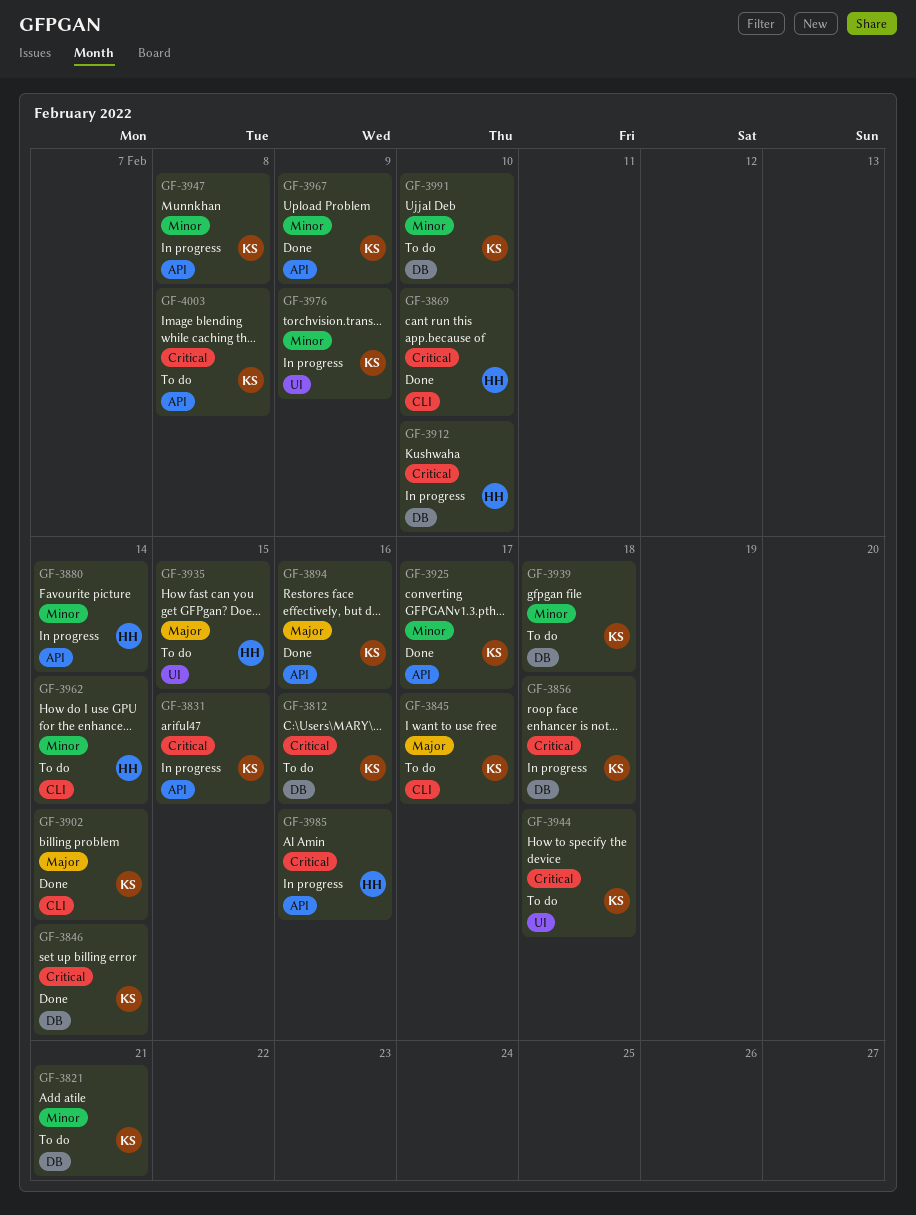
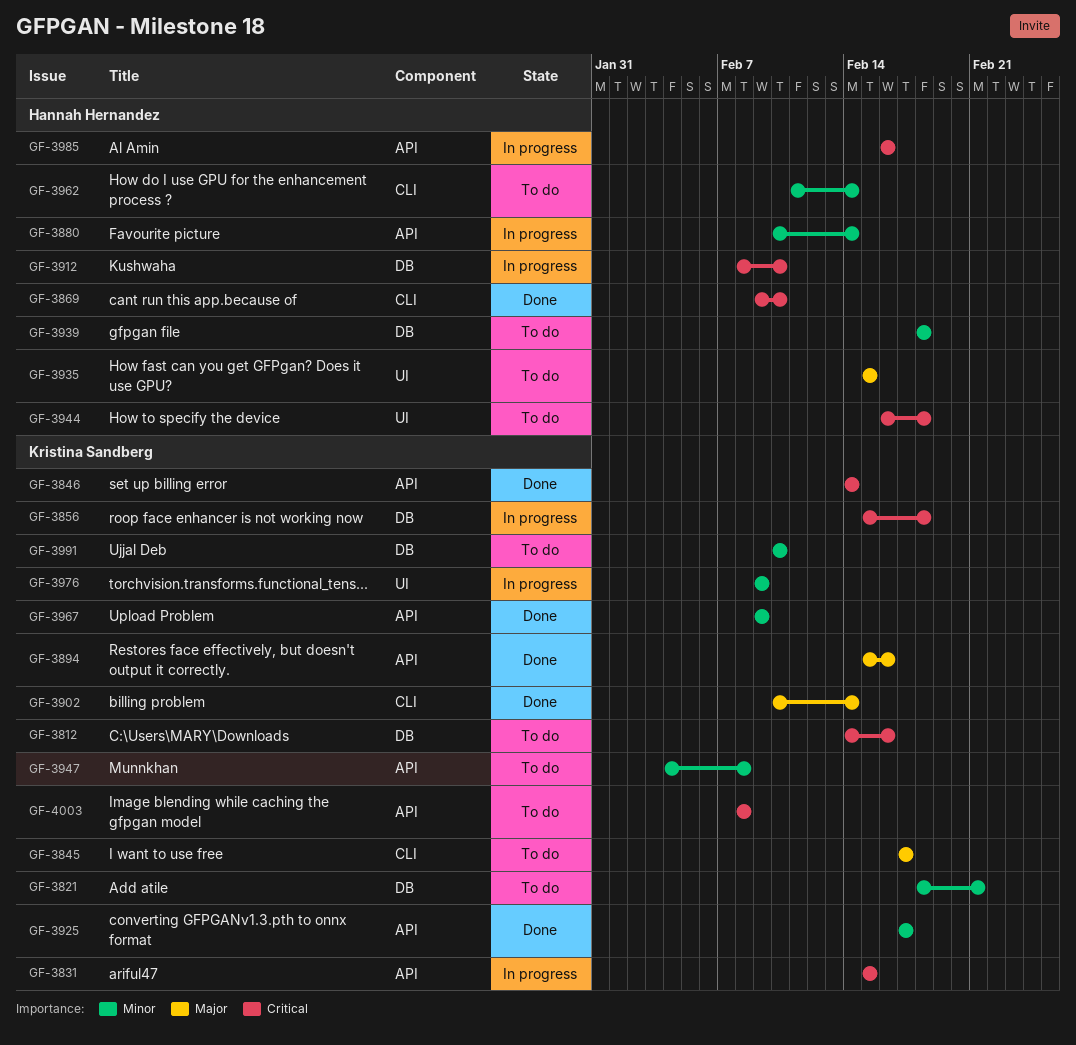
GF-3846, label: DB -> API
GF-3939, owner: Kristina Sandberg -> Hannah Hernandez
GF-3944, owner: Kristina Sandberg -> Hannah Hernandez
GF-3947, status: In progress -> To do

